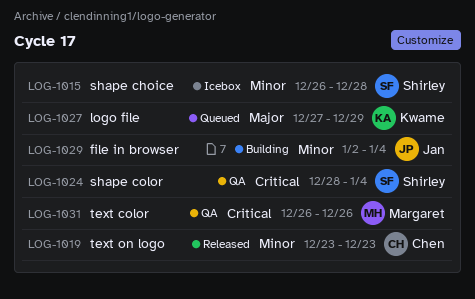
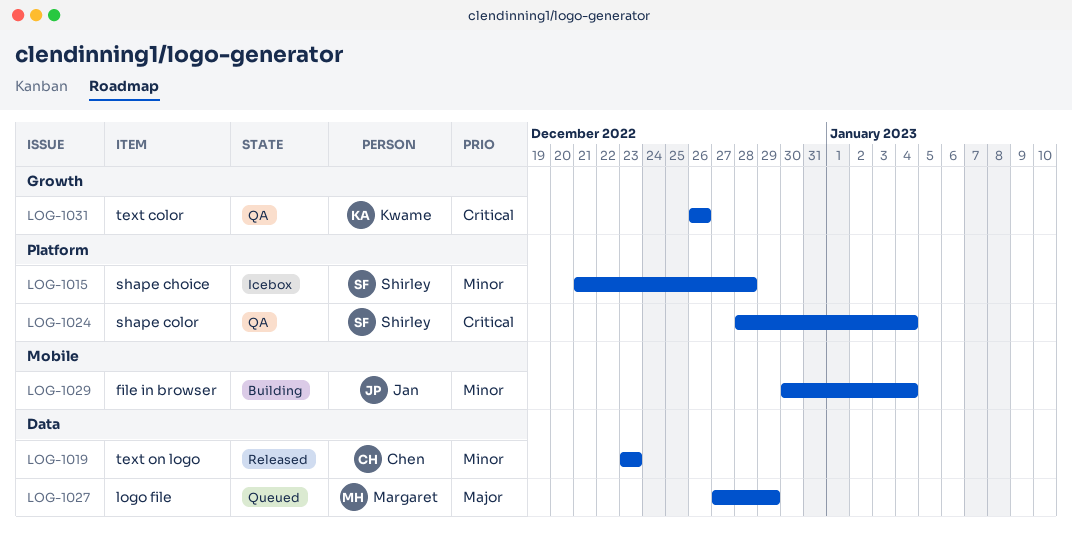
LOG-1015, start: Dec 26 -> Dec 21
LOG-1027, owner: Kwame -> Margaret
LOG-1029, start: Jan 2 -> Dec 30
LOG-1031, owner: Margaret -> Kwame

